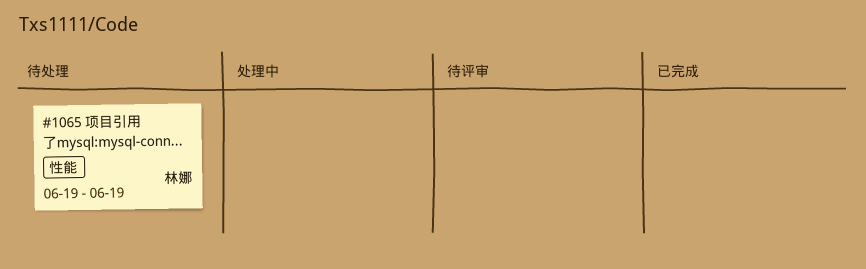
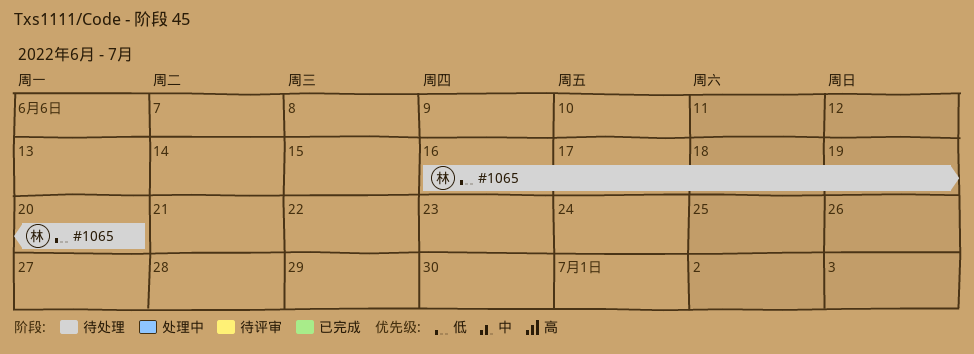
#1065, start: Jun 19 -> Jun 16
#1065, due: Jun 19 -> Jun 20

